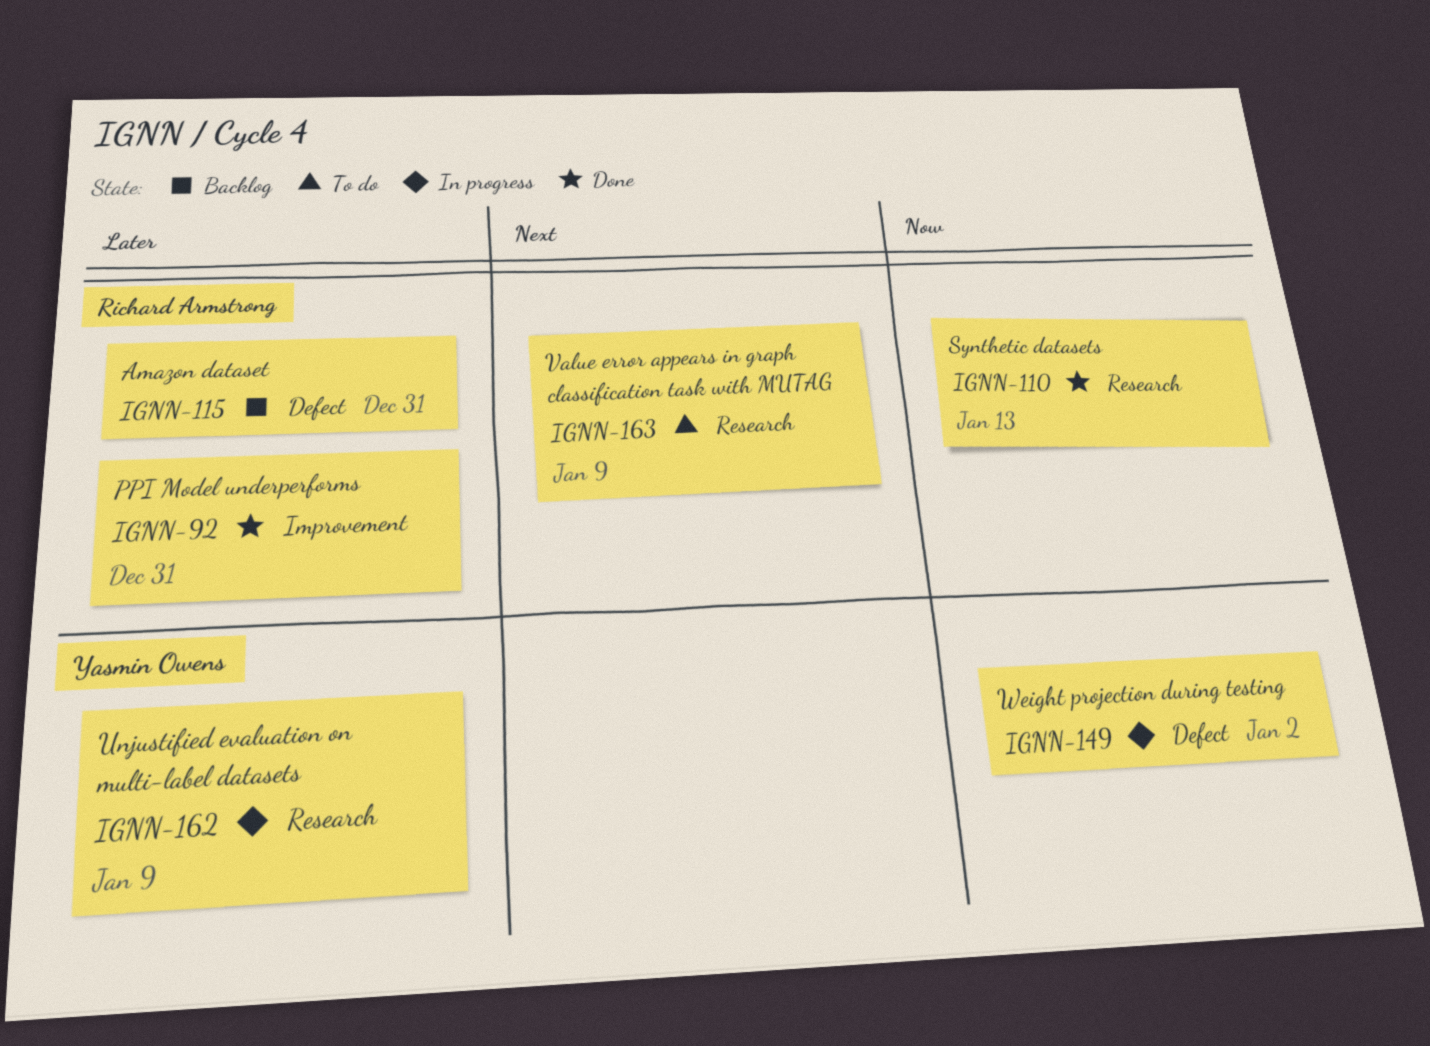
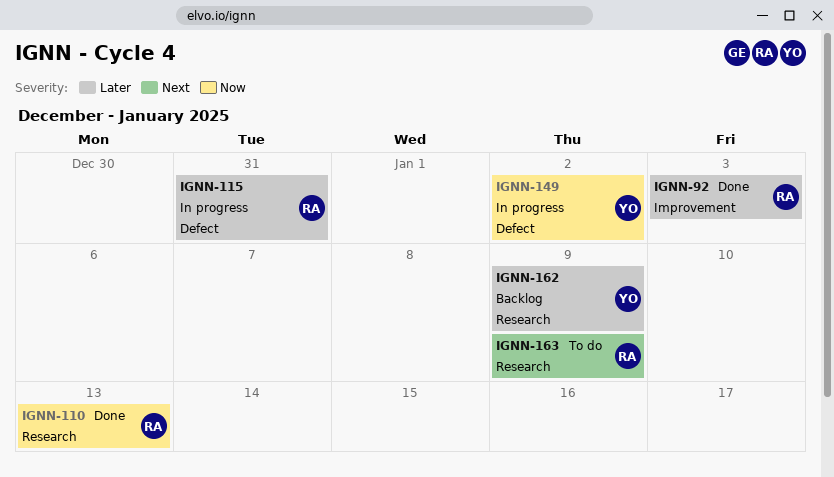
IGNN-92, due: Dec 31 -> Jan 3
IGNN-115, status: Backlog -> In progress
IGNN-162, status: In progress -> Backlog

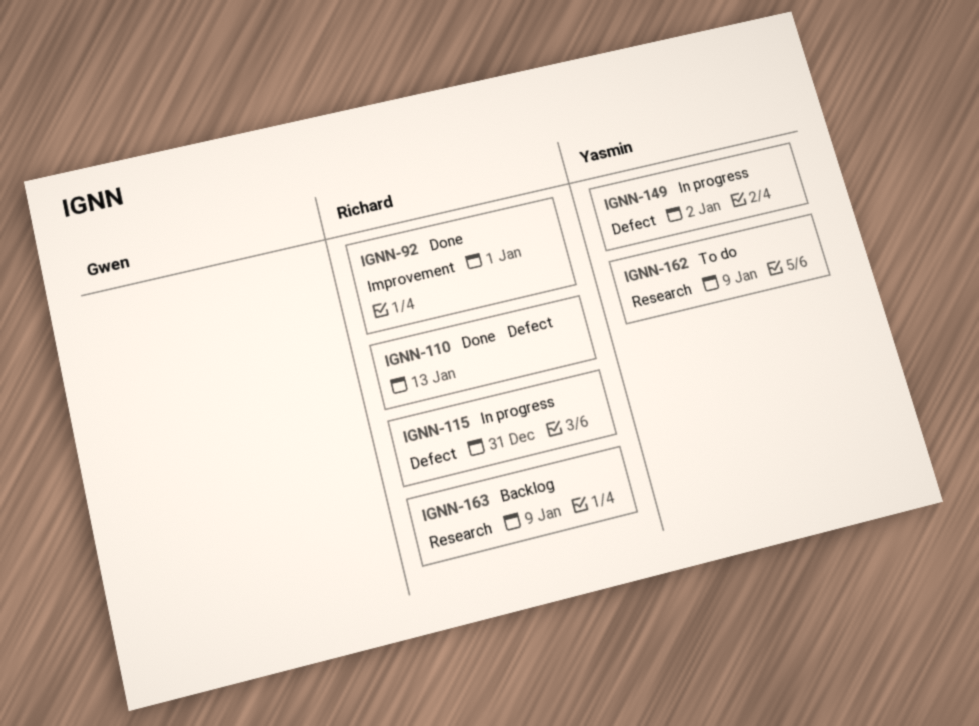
IGNN-92, due: Jan 3 -> Jan 1
IGNN-110, label: Research -> Defect
IGNN-162, status: Backlog -> To do
IGNN-163, status: To do -> Backlog

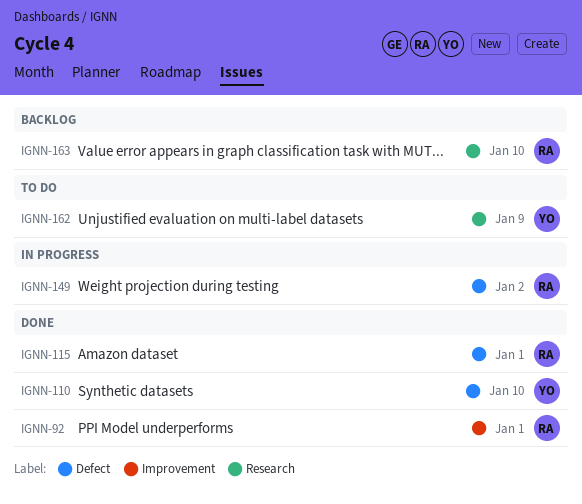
IGNN-110, owner: Richard -> Yasmin
IGNN-110, due: Jan 13 -> Jan 10
IGNN-115, status: In progress -> Done
IGNN-115, due: Dec 31 -> Jan 1
IGNN-149, owner: Yasmin -> Richard
IGNN-163, due: Jan 9 -> Jan 10

